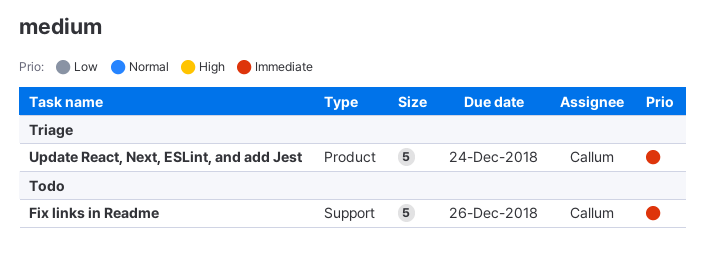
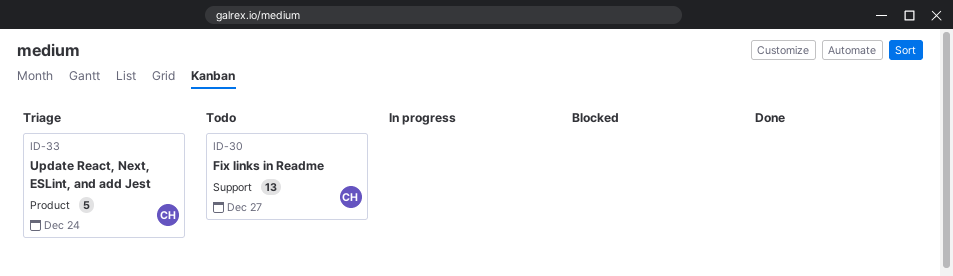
Fix links in Readme, estimate: 5 -> 13
Fix links in Readme, due: Dec 26 -> Dec 27

